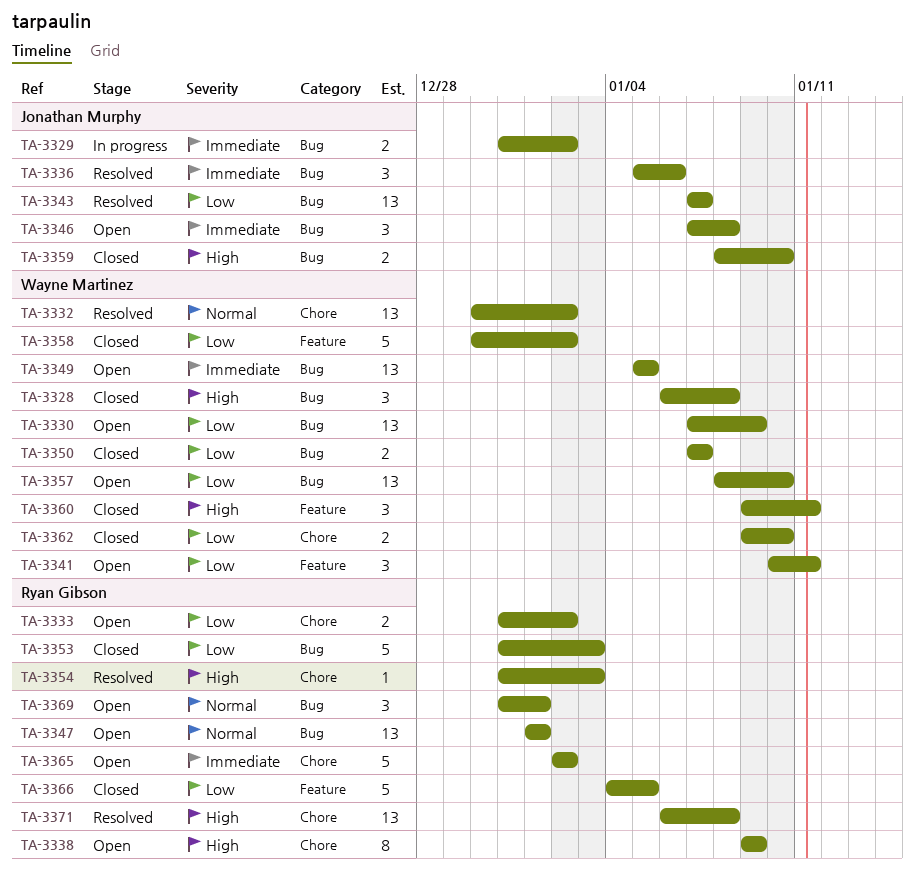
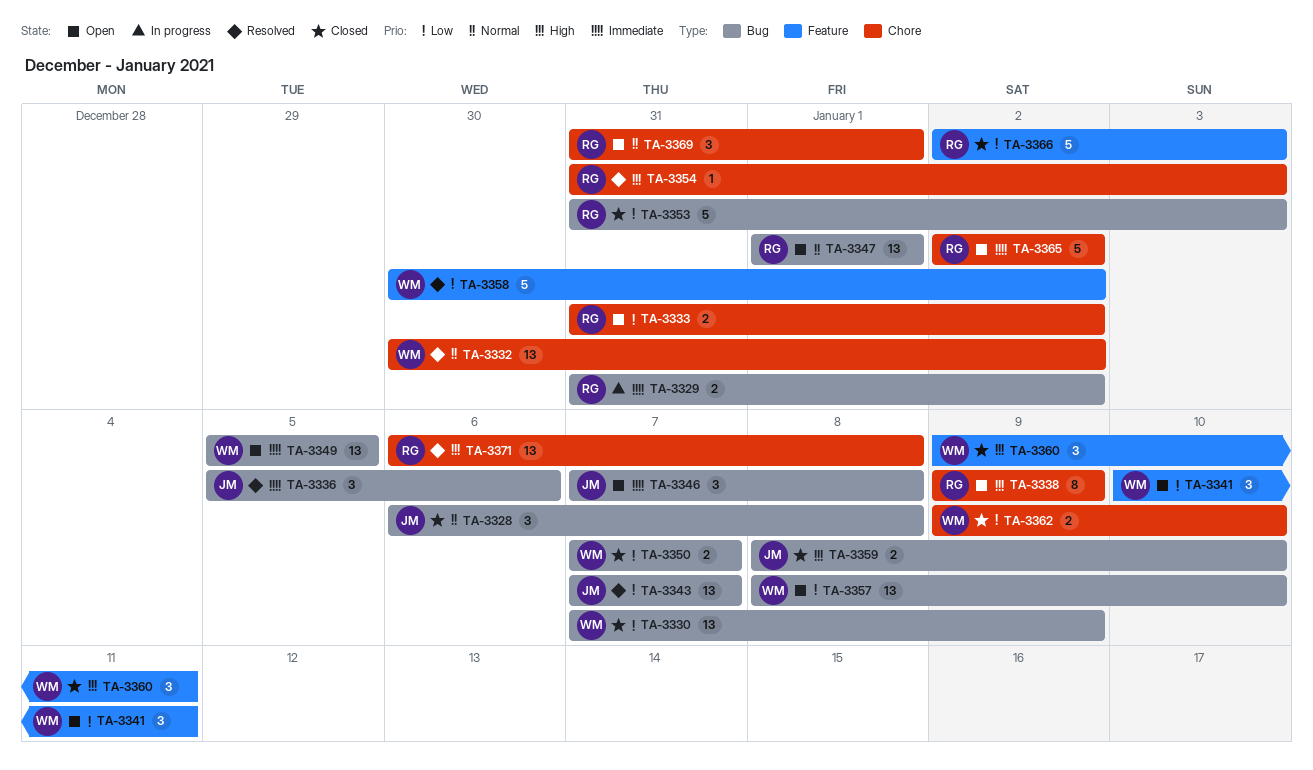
TA-3328, owner: Wayne Martinez -> Jonathan Murphy
TA-3328, priority: High -> Normal
TA-3329, owner: Jonathan Murphy -> Ryan Gibson
TA-3330, status: Open -> Closed
TA-3358, status: Closed -> Resolved
TA-3366, start: Jan 4 -> Jan 2
TA-3366, due: Jan 5 -> Jan 3
TA-3369, label: Bug -> Chore

